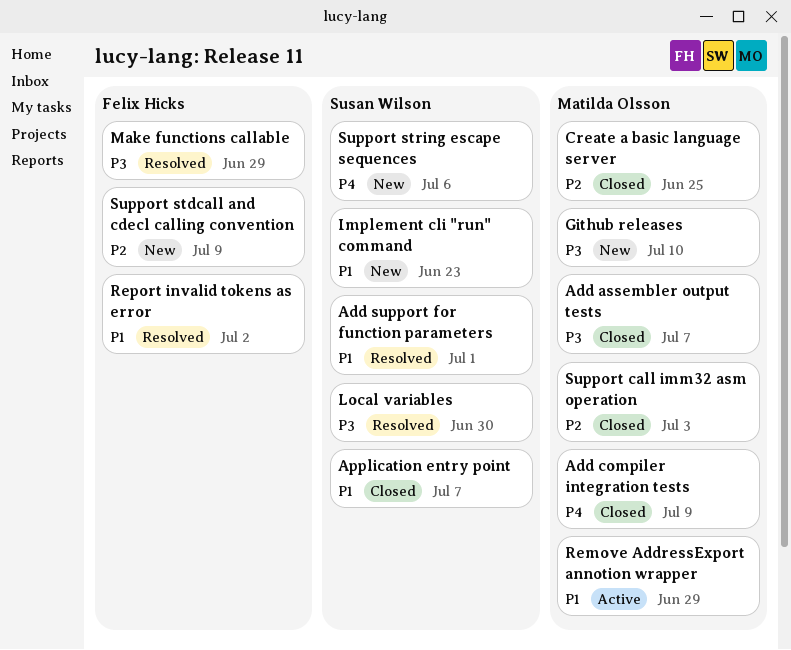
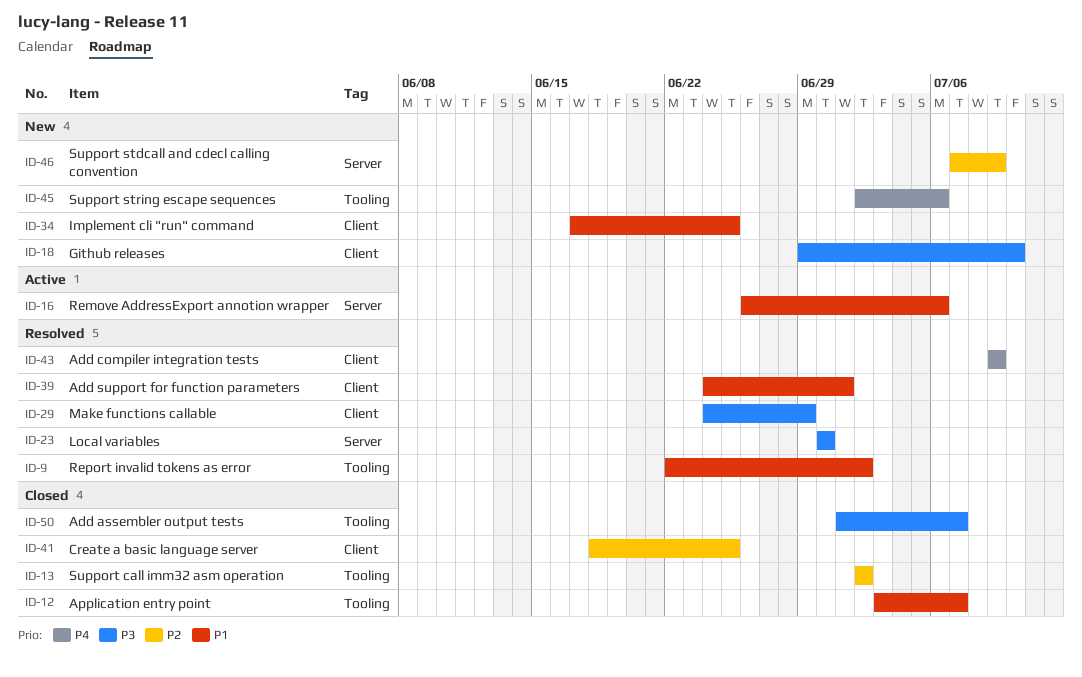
Add compiler integration tests, status: Closed -> Resolved
Implement cli "run" command, due: Jun 23 -> Jun 25
Remove AddressExport annotion wrapper, due: Jun 29 -> Jul 6
Support call imm32 asm operation, due: Jul 3 -> Jul 2

